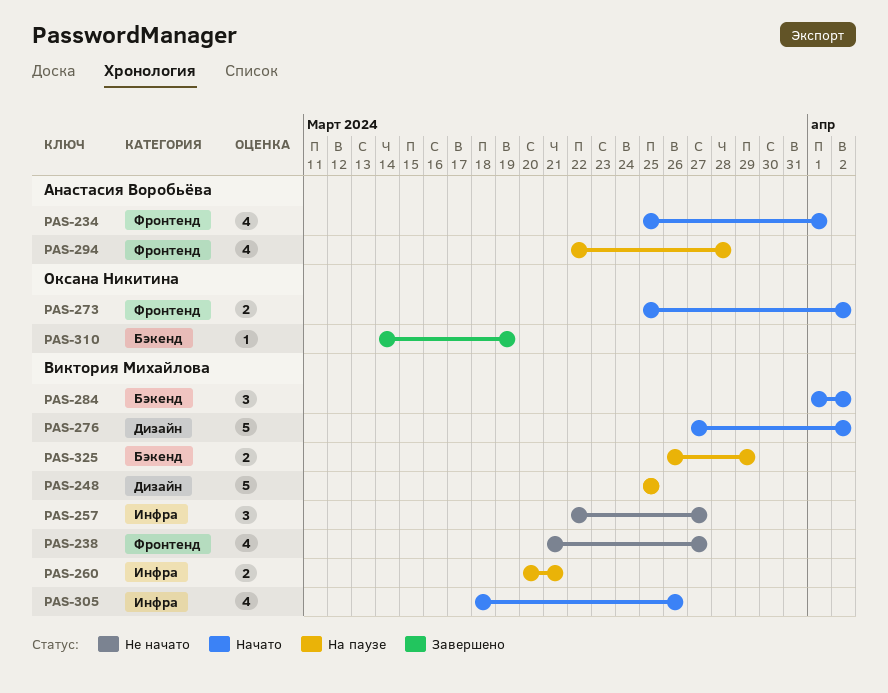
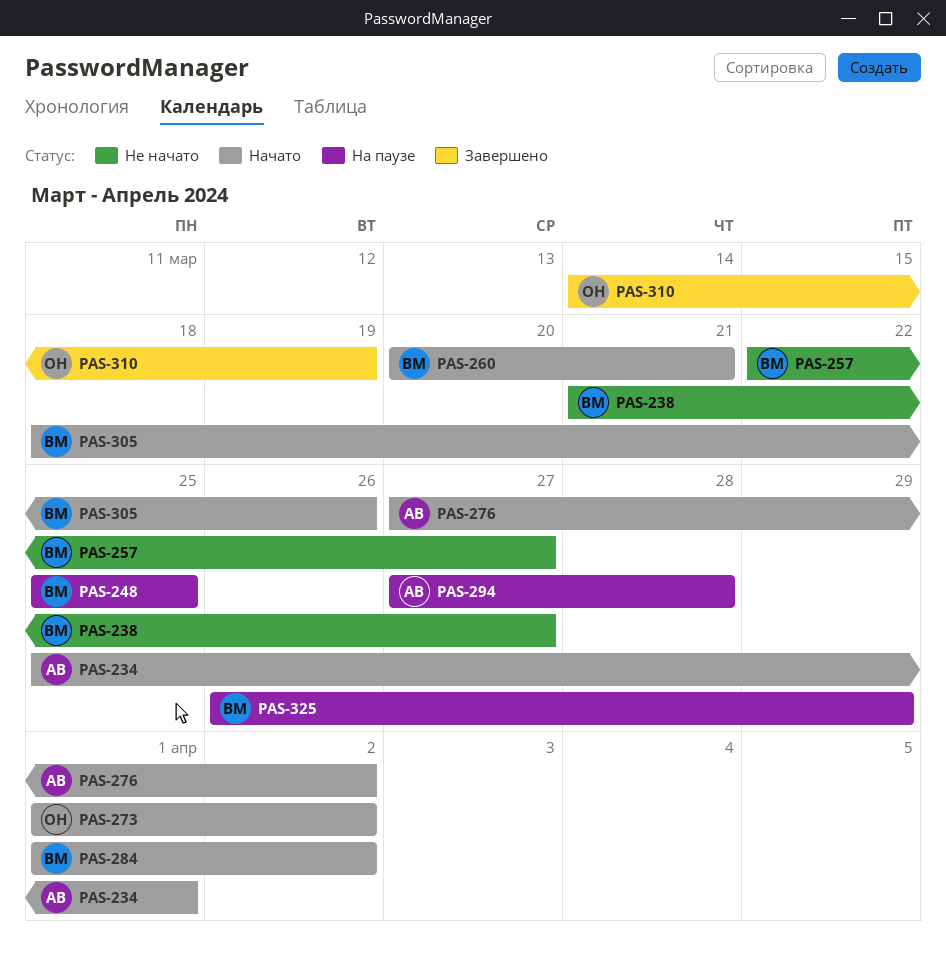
PAS-260, status: На паузе -> Начато
PAS-273, start: Mar 25 -> Apr 1
PAS-276, owner: Виктория Михайлова -> Анастасия Воробьёва
PAS-294, start: Mar 22 -> Mar 27

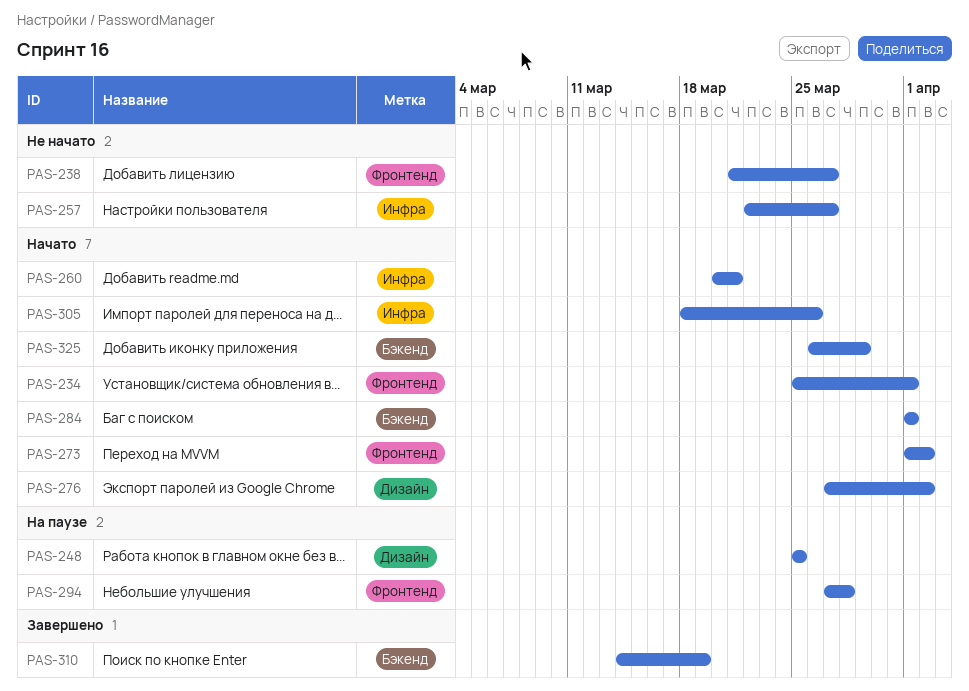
PAS-284, due: Apr 2 -> Apr 1
PAS-325, status: На паузе -> Начато

